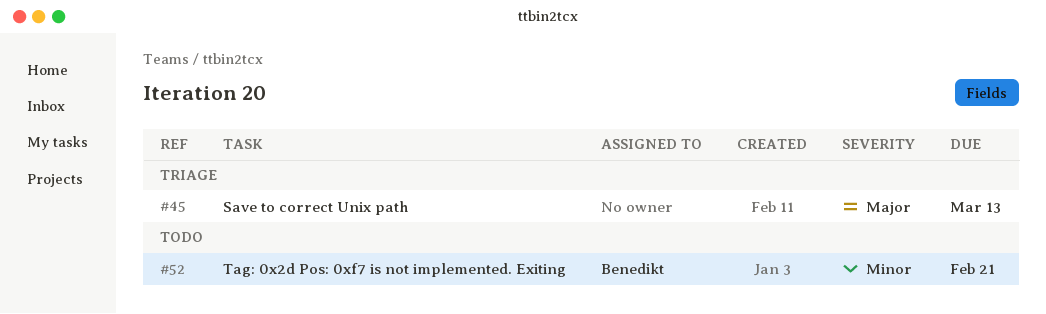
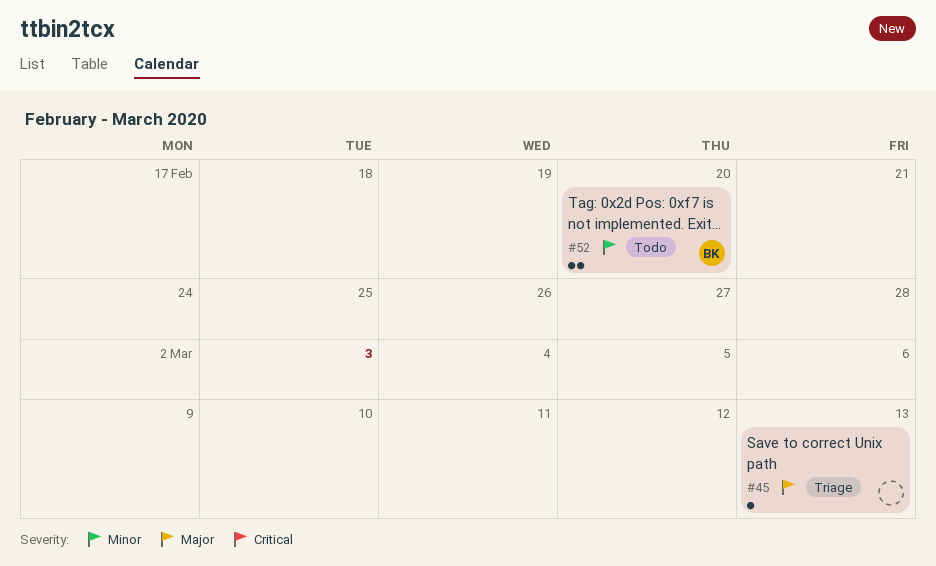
#52, due: Feb 21 -> Feb 20

